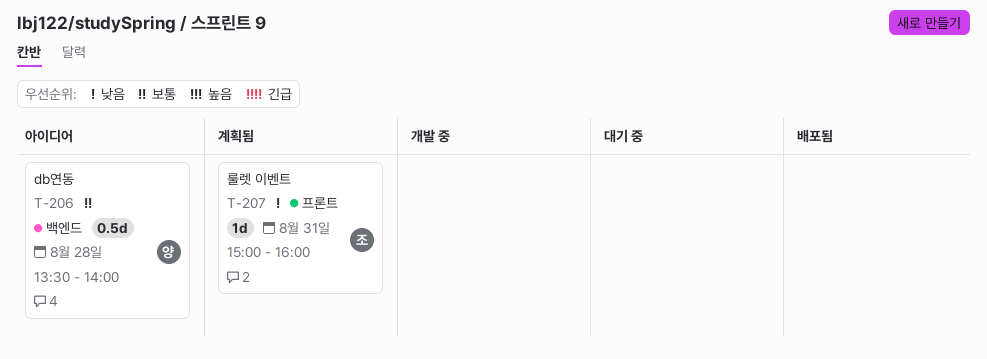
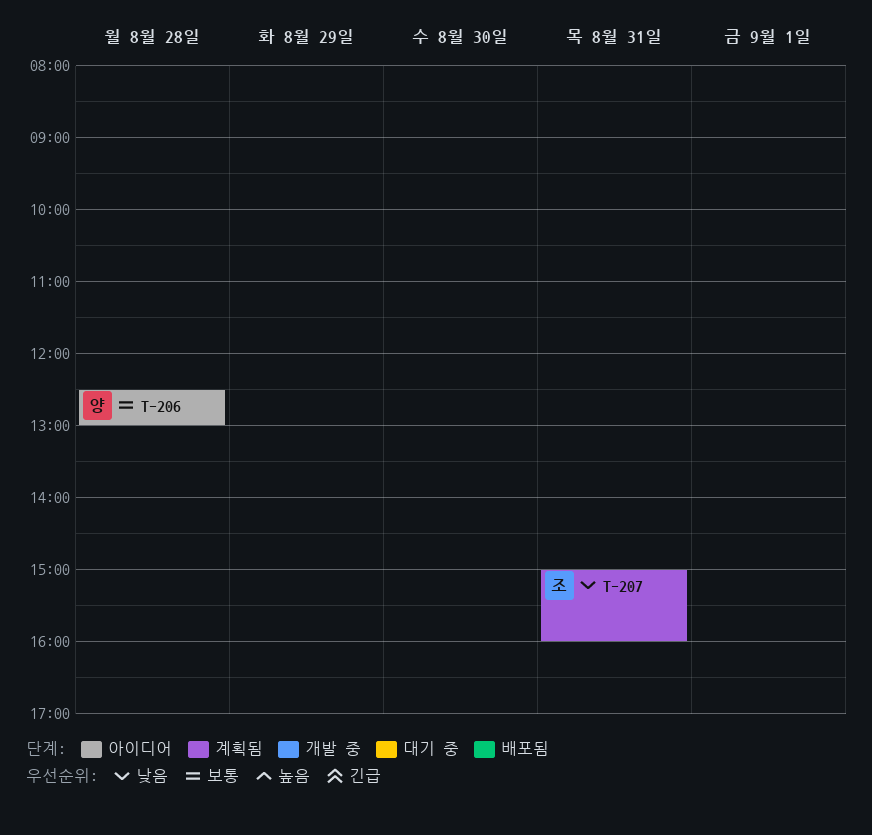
T-206, begins: 13:30 -> 12:30
T-206, ends: 14:00 -> 13:00

